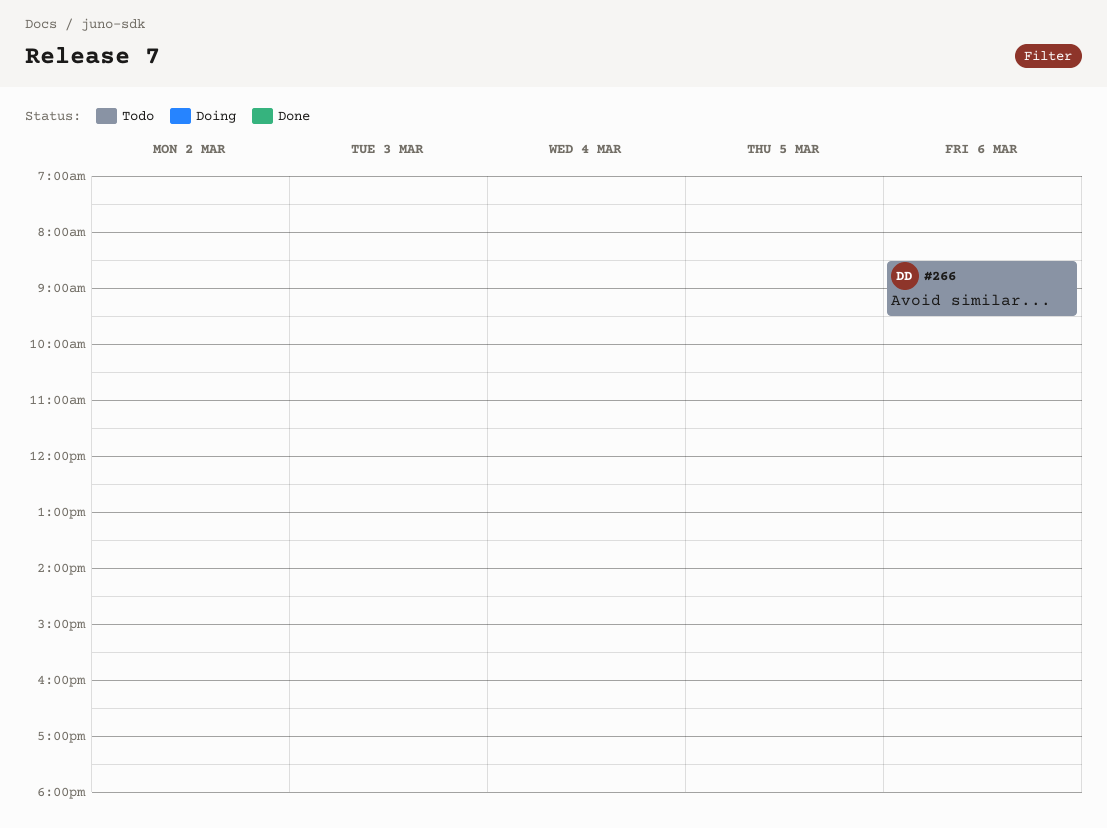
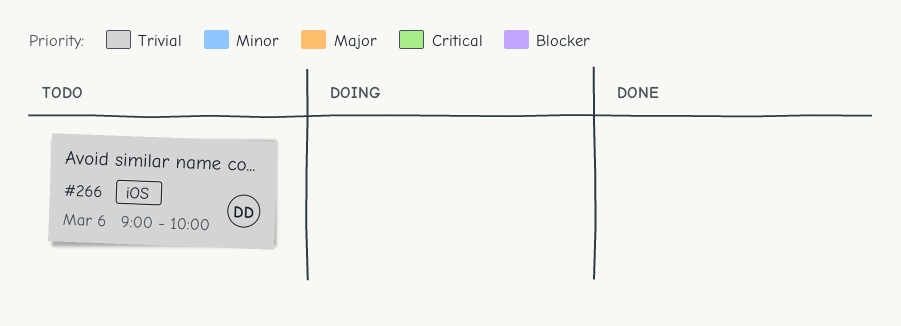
#266, begins: 08:30 -> 09:00
#266, ends: 09:30 -> 10:00

